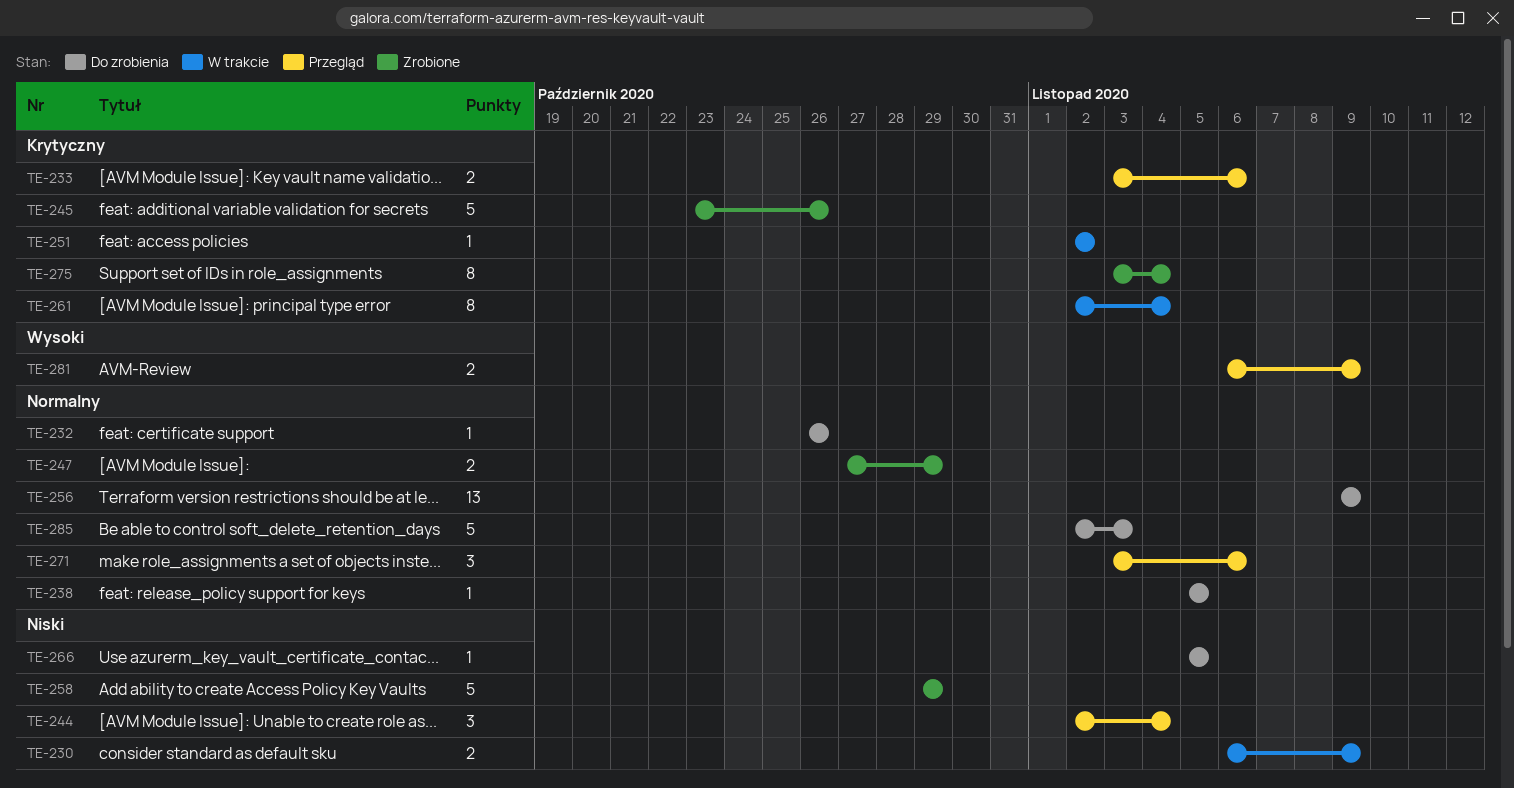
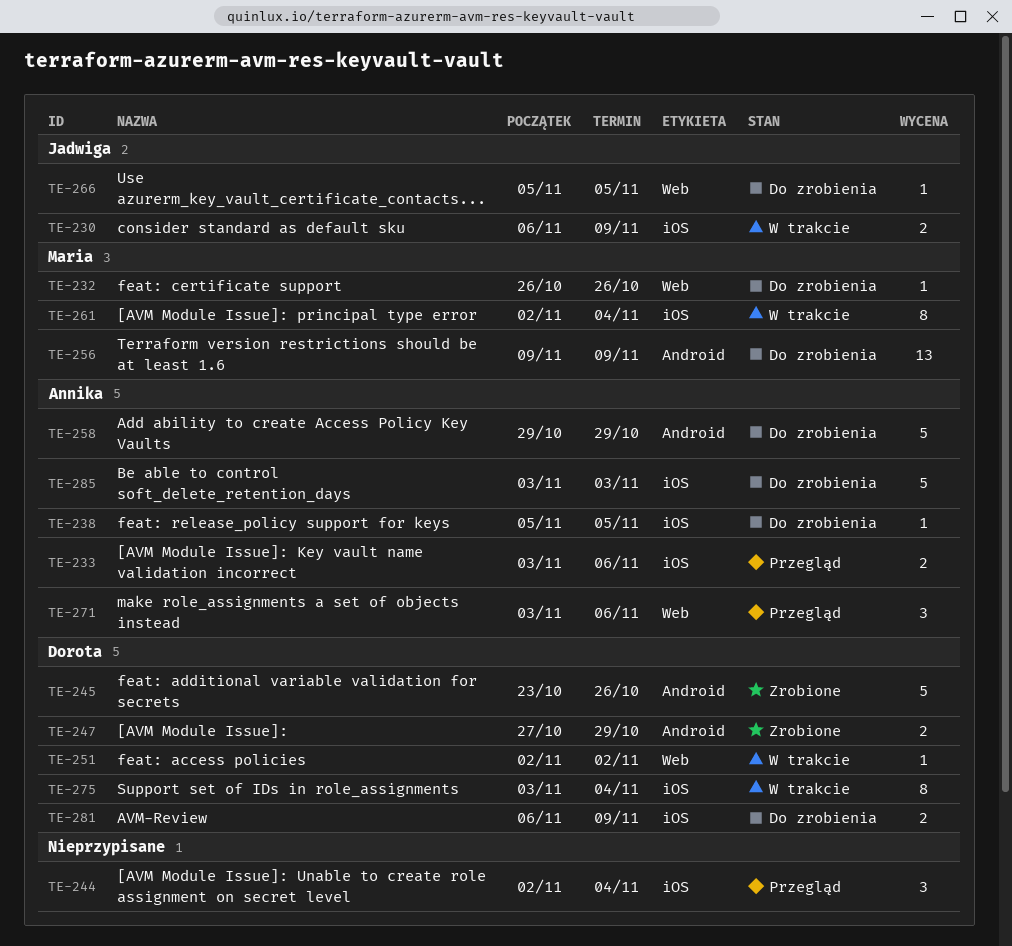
TE-258, status: Zrobione -> Do zrobienia
TE-275, status: Zrobione -> W trakcie
TE-281, status: Przegląd -> Do zrobienia
TE-285, start: Nov 2 -> Nov 3

